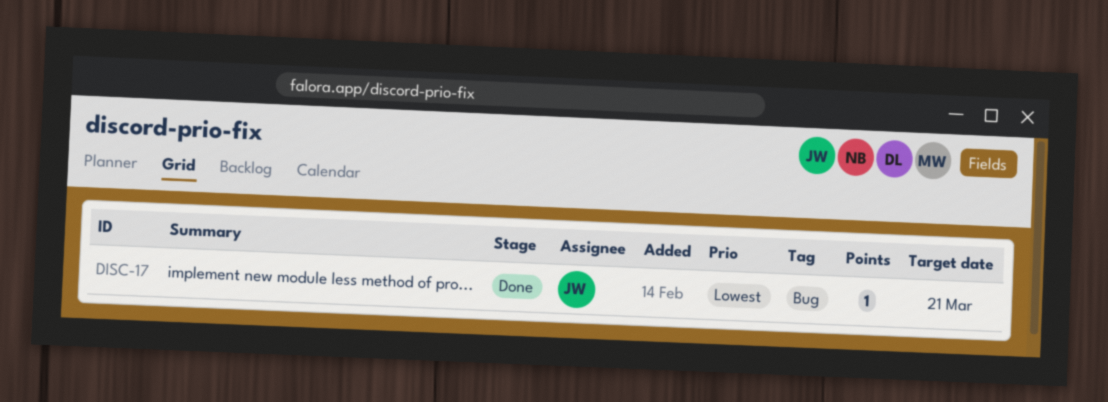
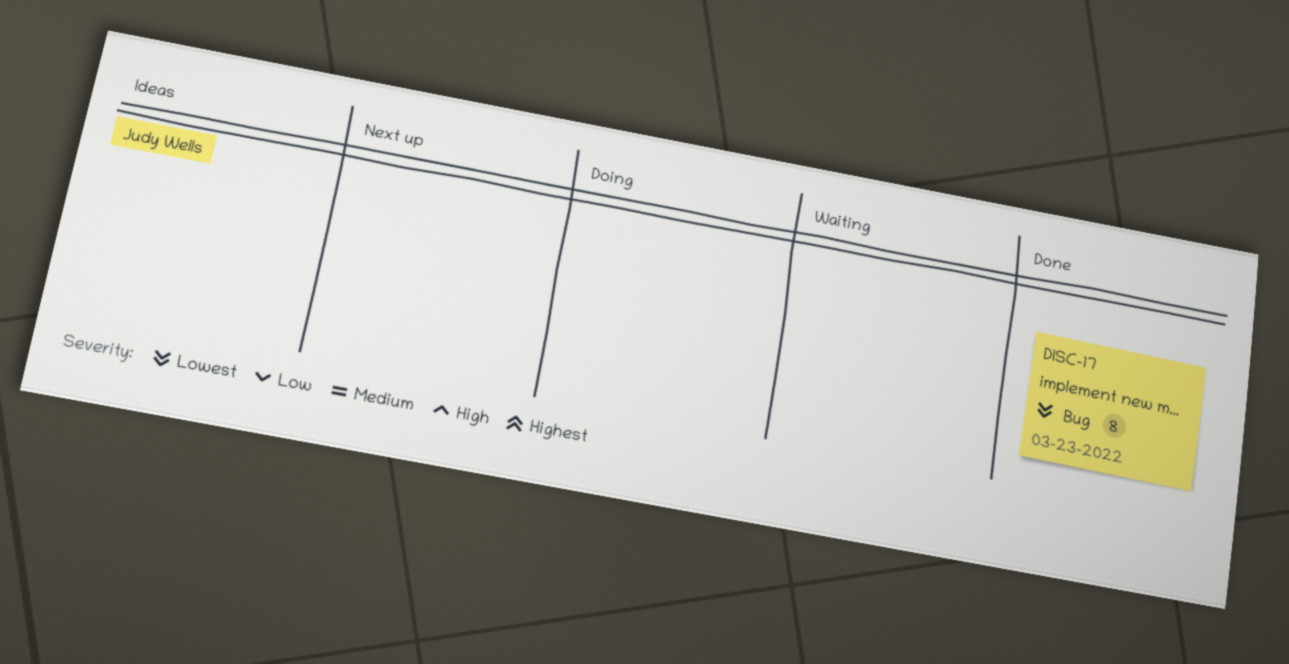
DISC-17, estimate: 1 -> 8
DISC-17, due: Mar 21 -> Mar 23

